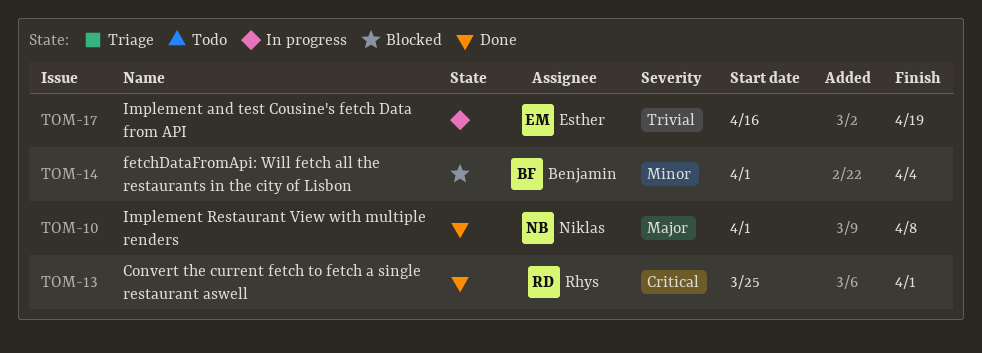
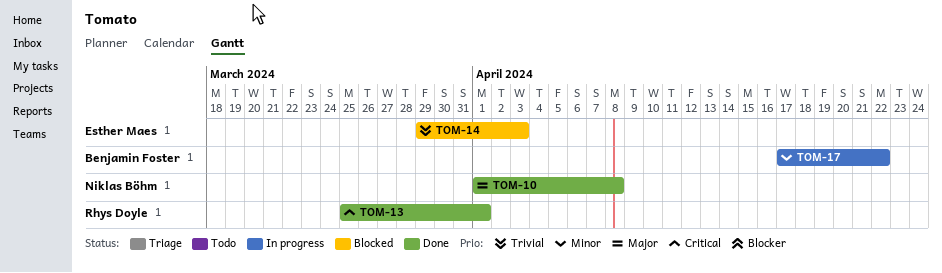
TOM-14, owner: Benjamin Foster -> Esther Maes
TOM-14, priority: Minor -> Trivial
TOM-14, start: Apr 1 -> Mar 29
TOM-14, due: Apr 4 -> Apr 3
TOM-17, owner: Esther Maes -> Benjamin Foster
TOM-17, priority: Trivial -> Minor
TOM-17, start: Apr 16 -> Apr 17
TOM-17, due: Apr 19 -> Apr 22

